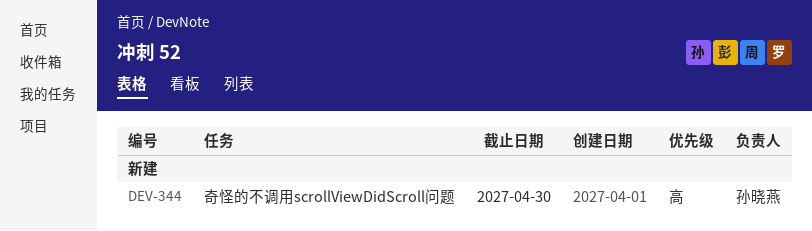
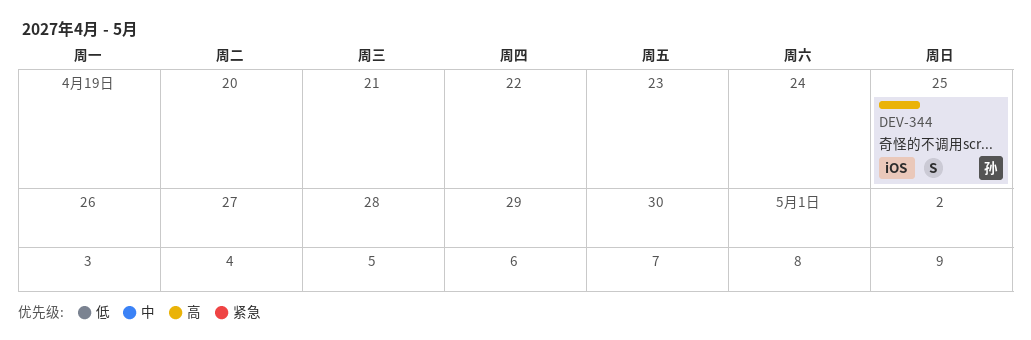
DEV-344, due: Apr 30 -> Apr 25

